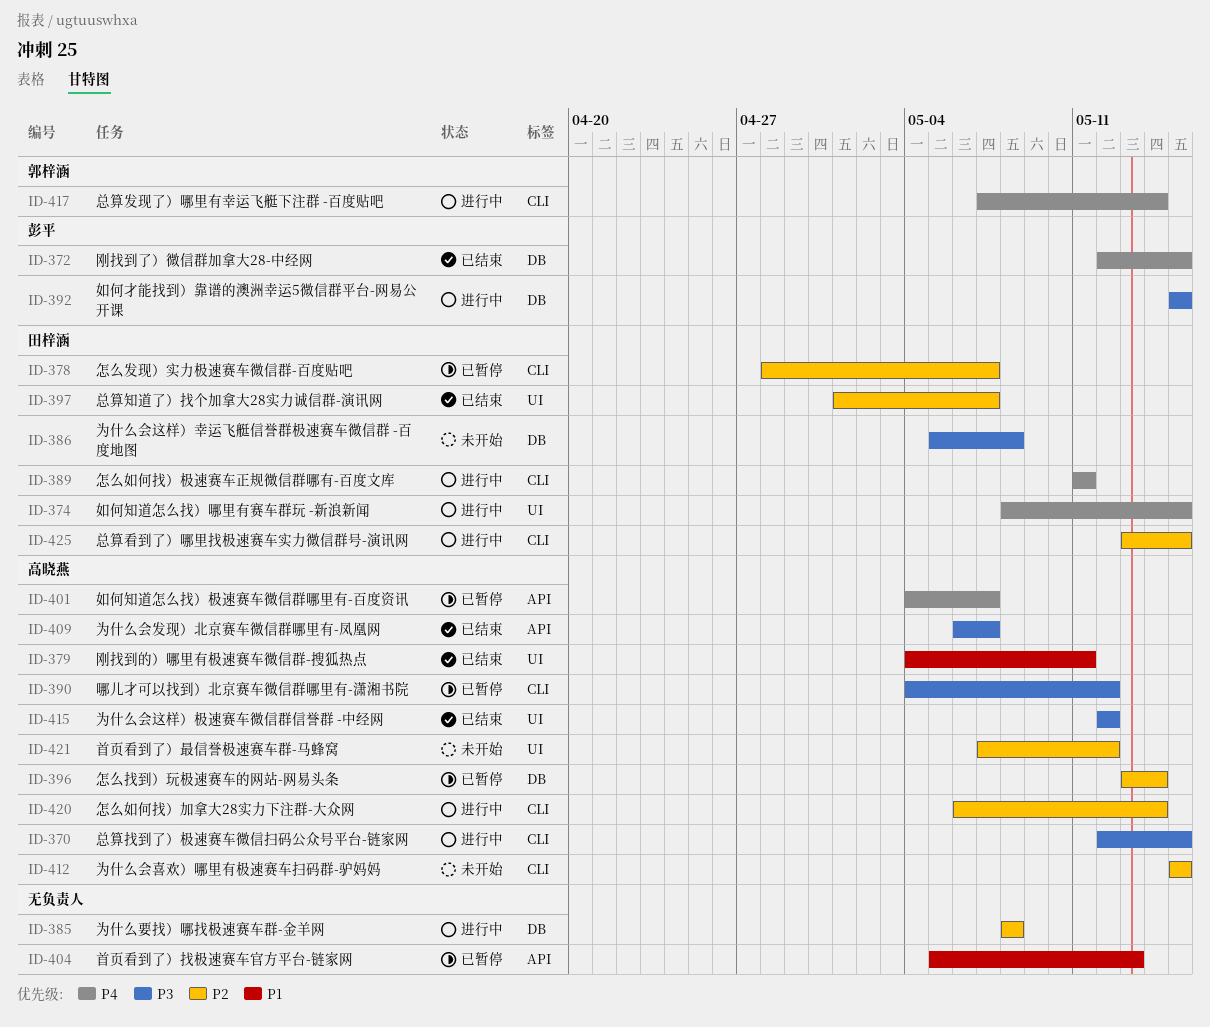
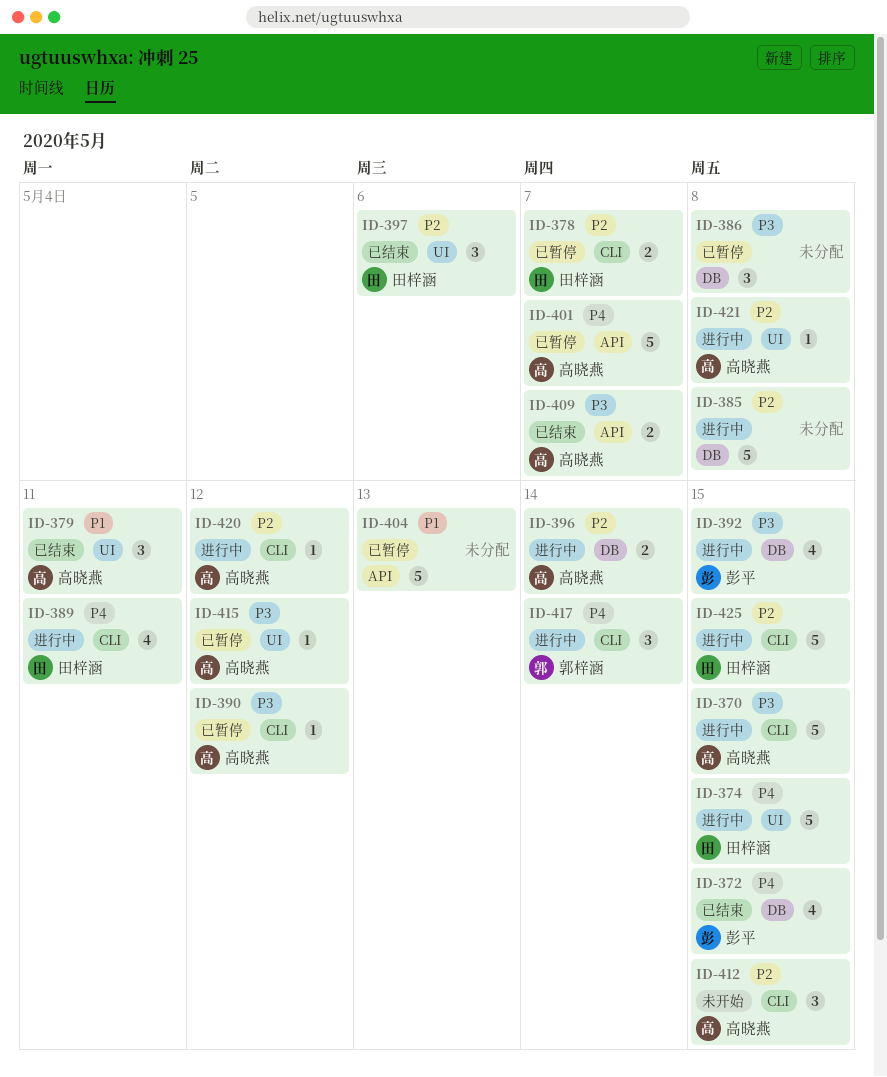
ID-386, status: 未开始 -> 已暂停
ID-386, owner: 田梓涵 -> none
ID-396, status: 已暂停 -> 进行中
ID-397, due: May 7 -> May 6
ID-415, status: 已结束 -> 已暂停
ID-420, due: May 14 -> May 12
ID-421, status: 未开始 -> 进行中
ID-421, due: May 12 -> May 8

